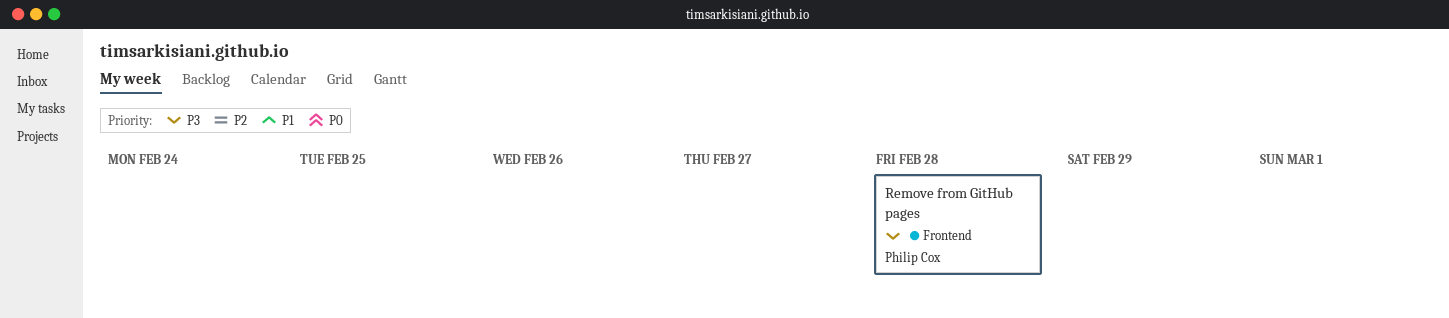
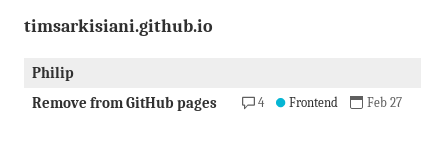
Remove from GitHub pages, due: Feb 28 -> Feb 27

